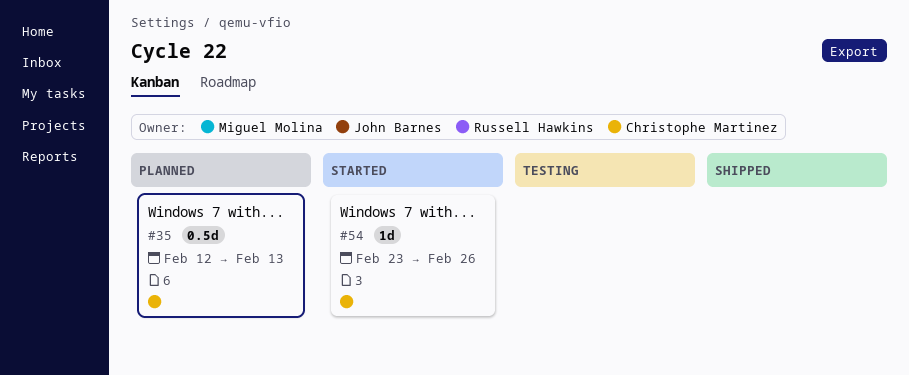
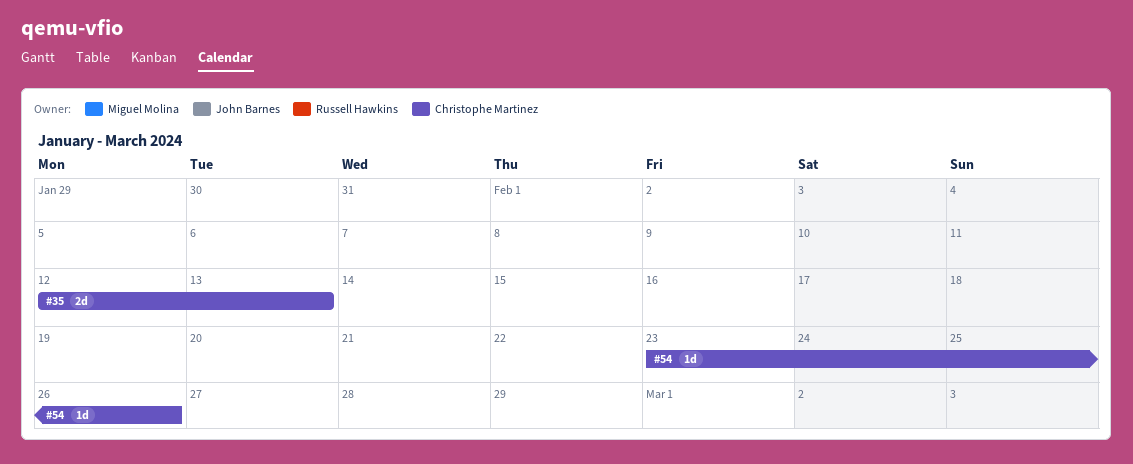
#35, estimate: 0.5d -> 2d

